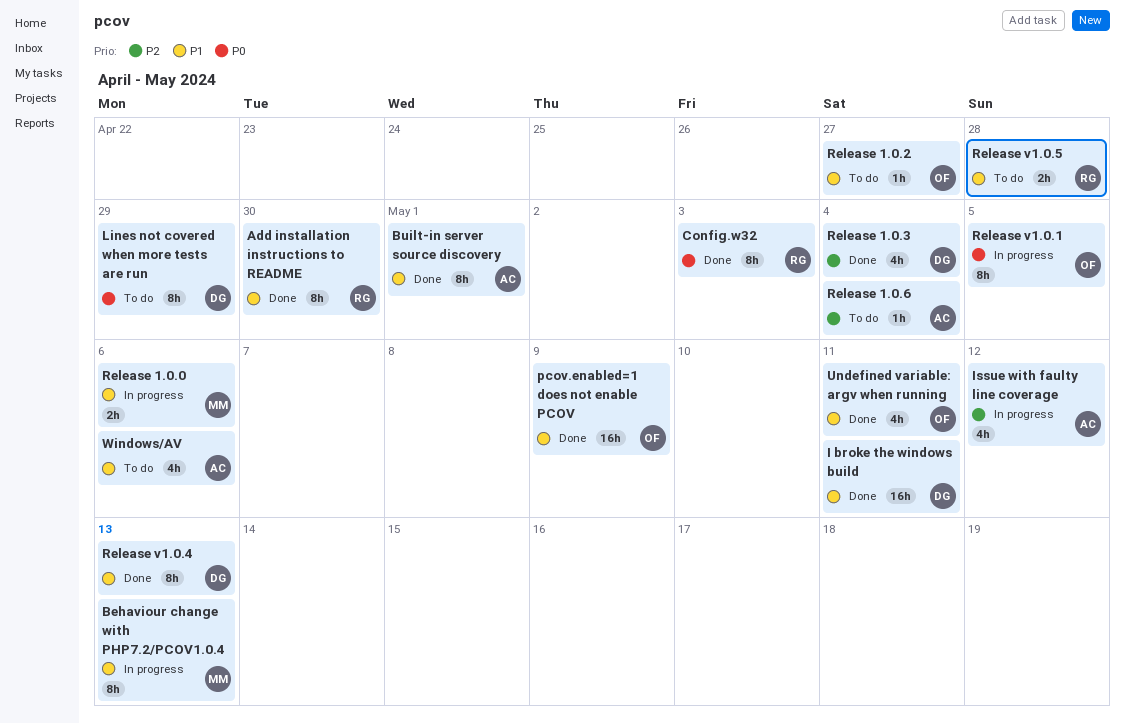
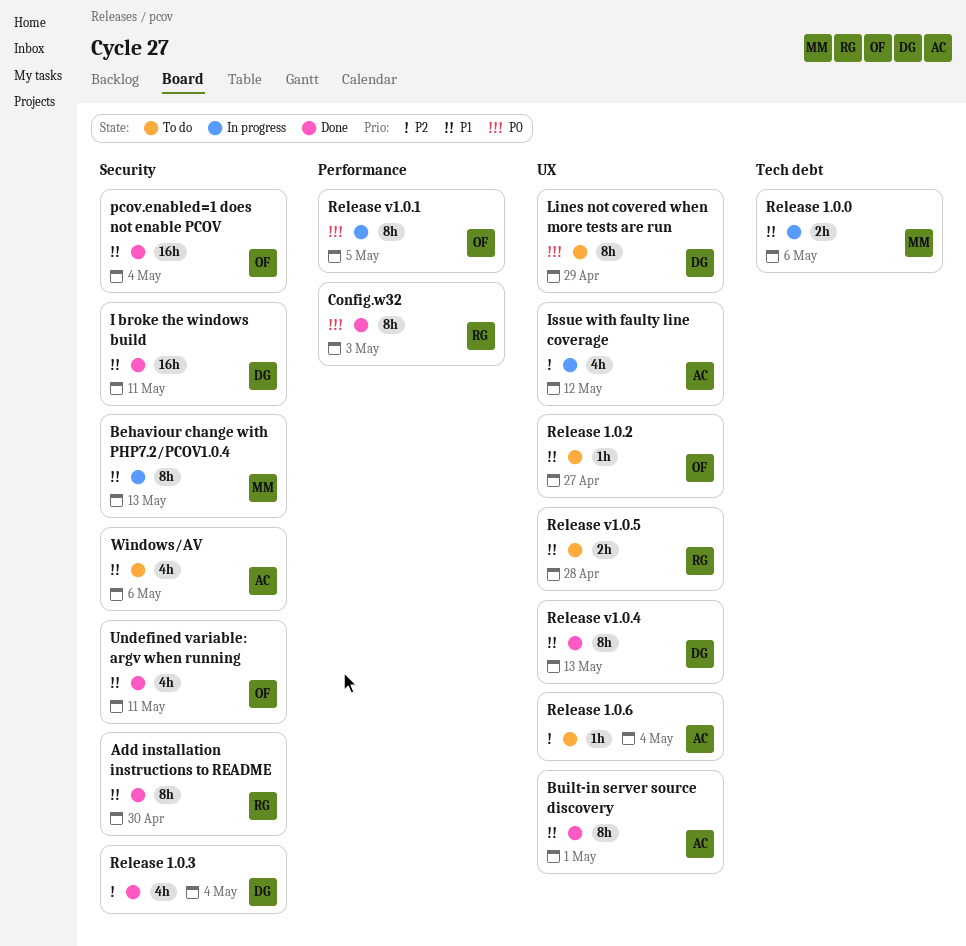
pcov.enabled=1 does not enable PCOV, due: May 9 -> May 4

